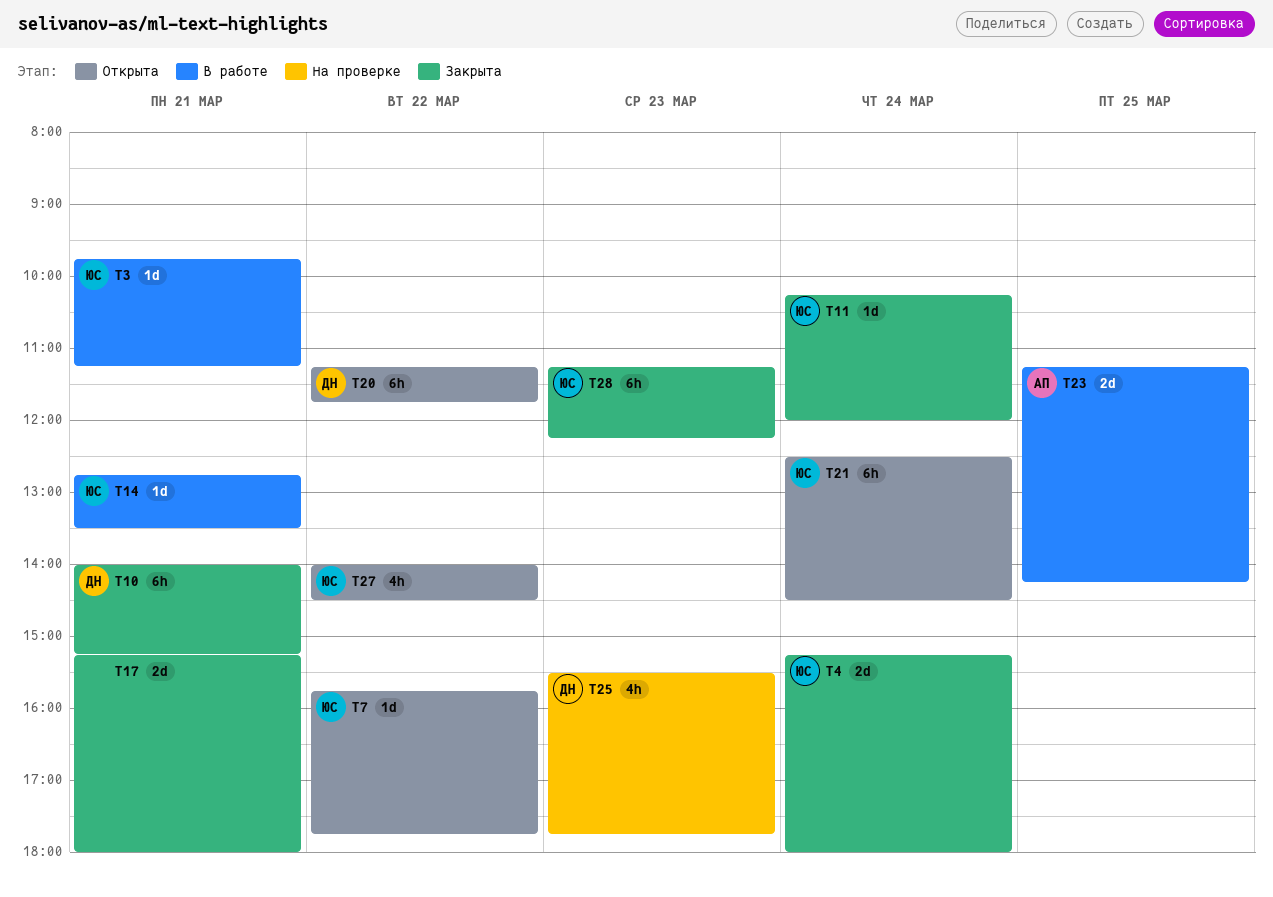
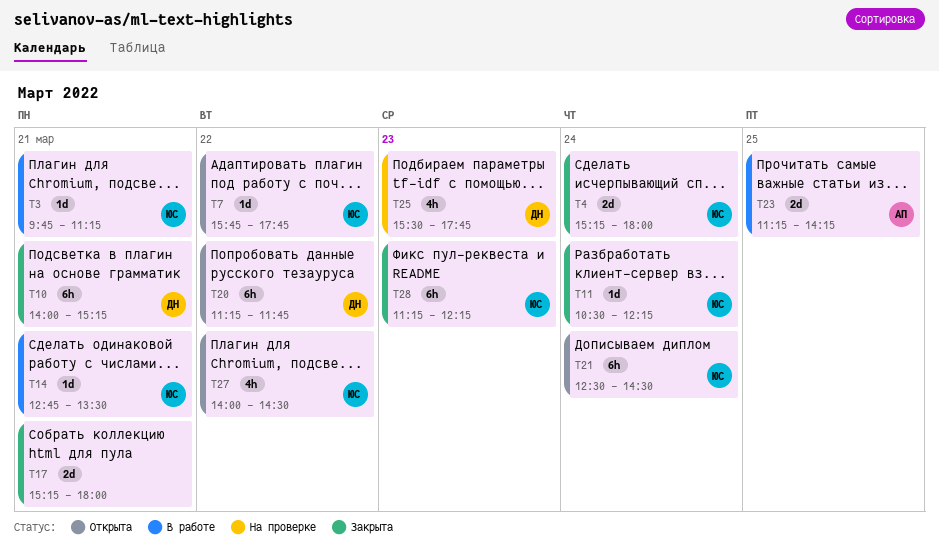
T11, begins: 10:15 -> 10:30
T11, ends: 12:00 -> 12:15

